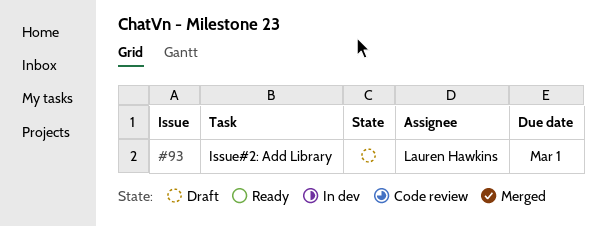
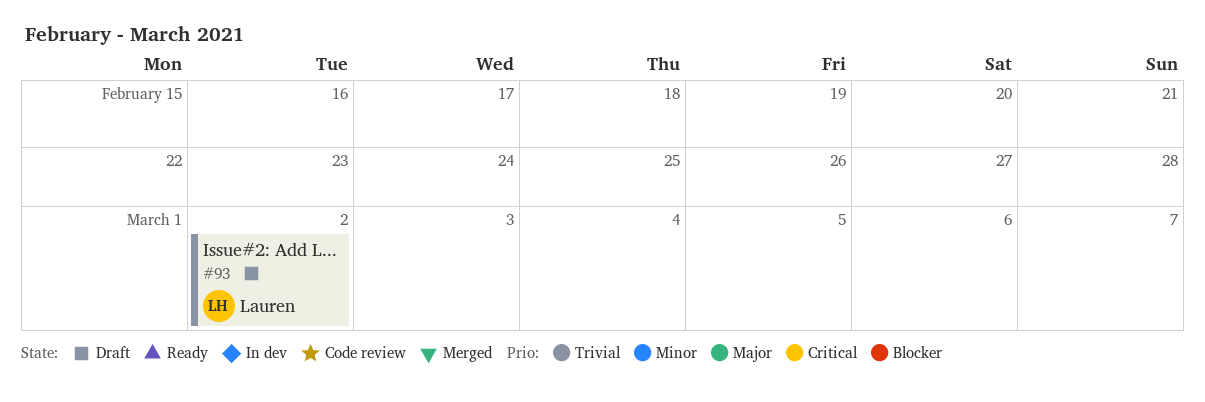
#93, due: Mar 1 -> Mar 2

